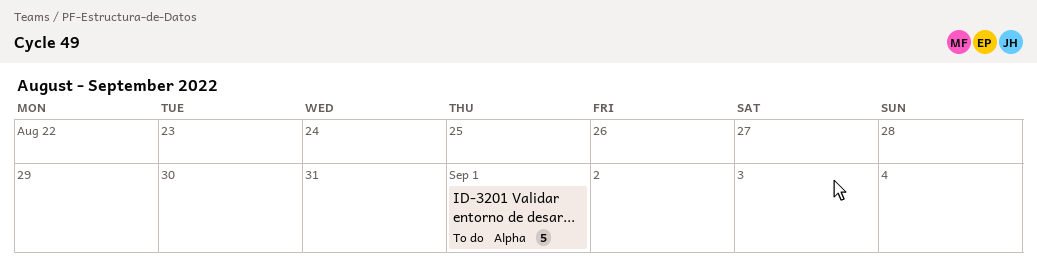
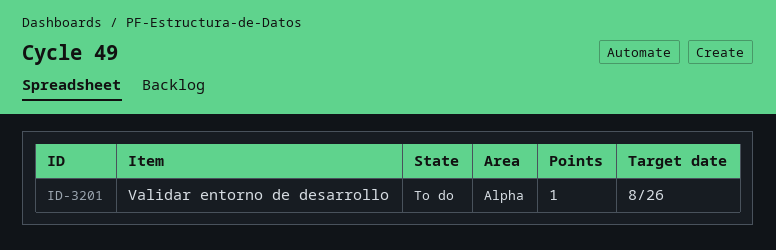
ID-3201, estimate: 5 -> 1
ID-3201, due: Sep 1 -> Aug 26

